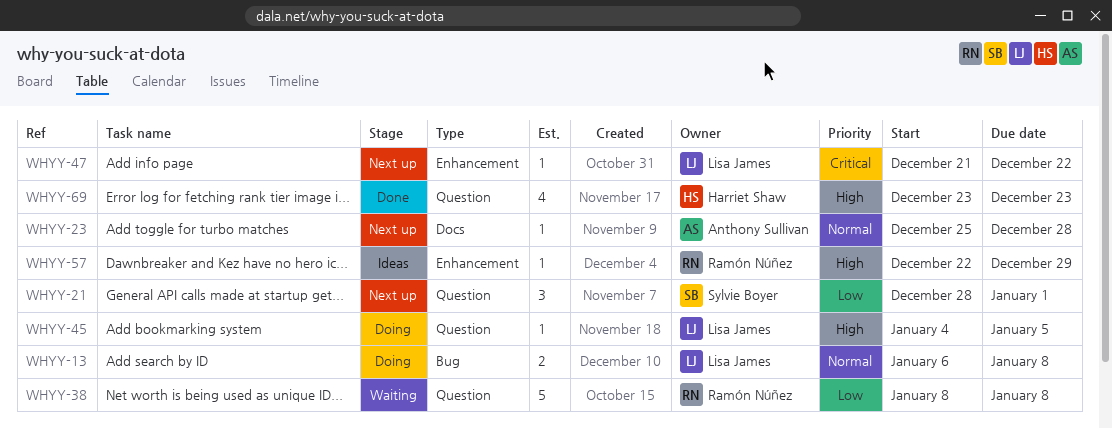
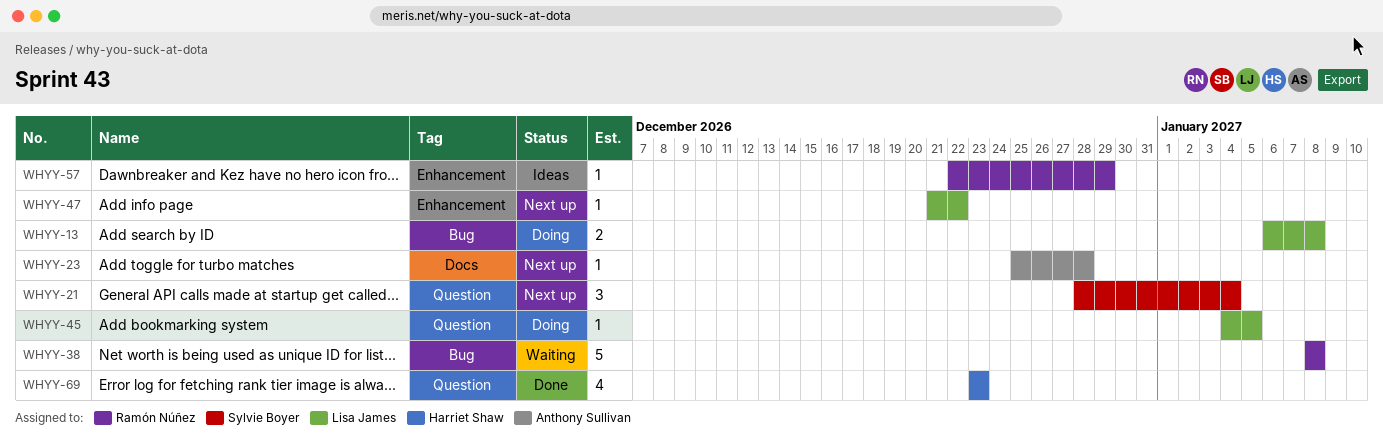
WHYY-21, due: Jan 1 -> Jan 4
WHYY-38, label: Question -> Bug

